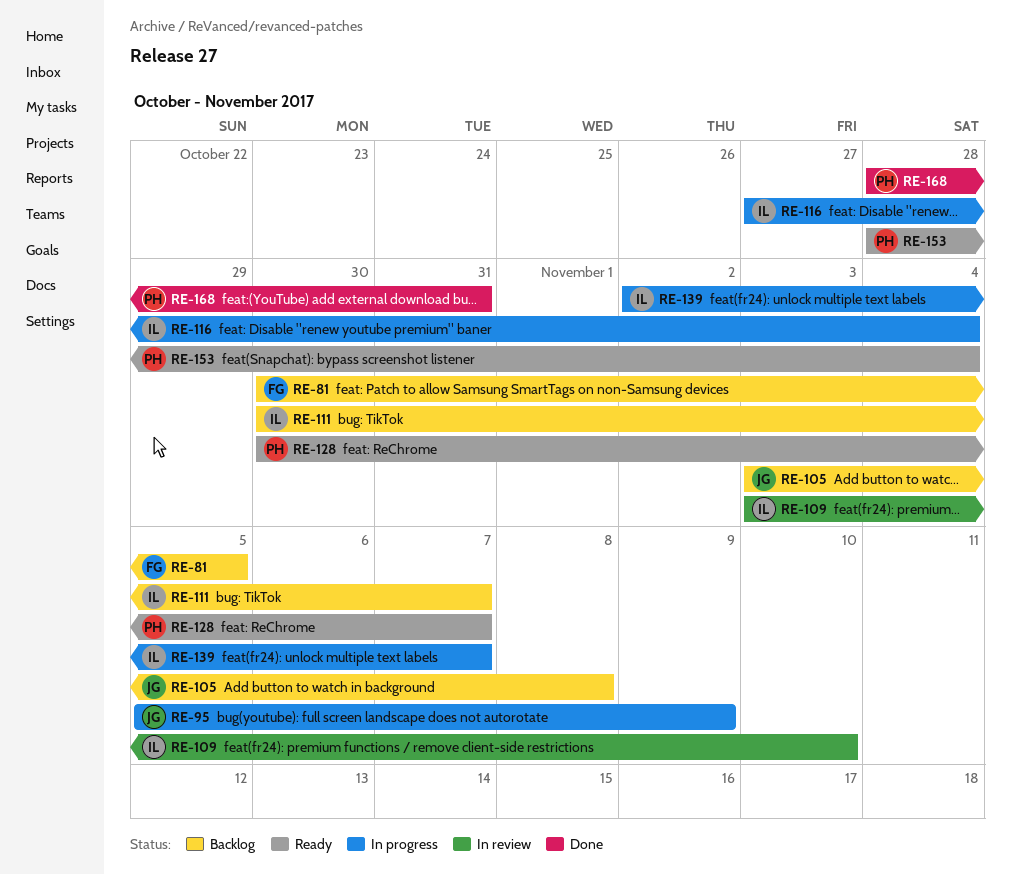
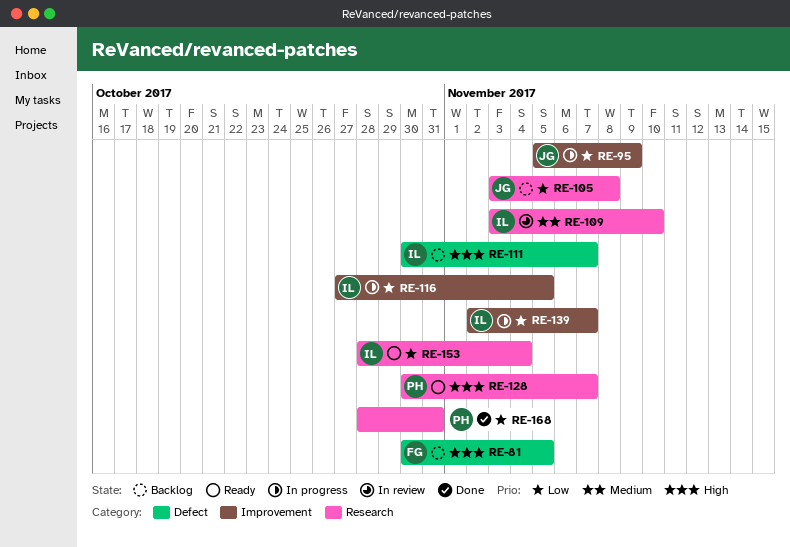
RE-116, due: Nov 4 -> Nov 5
RE-153, owner: PH -> IL

